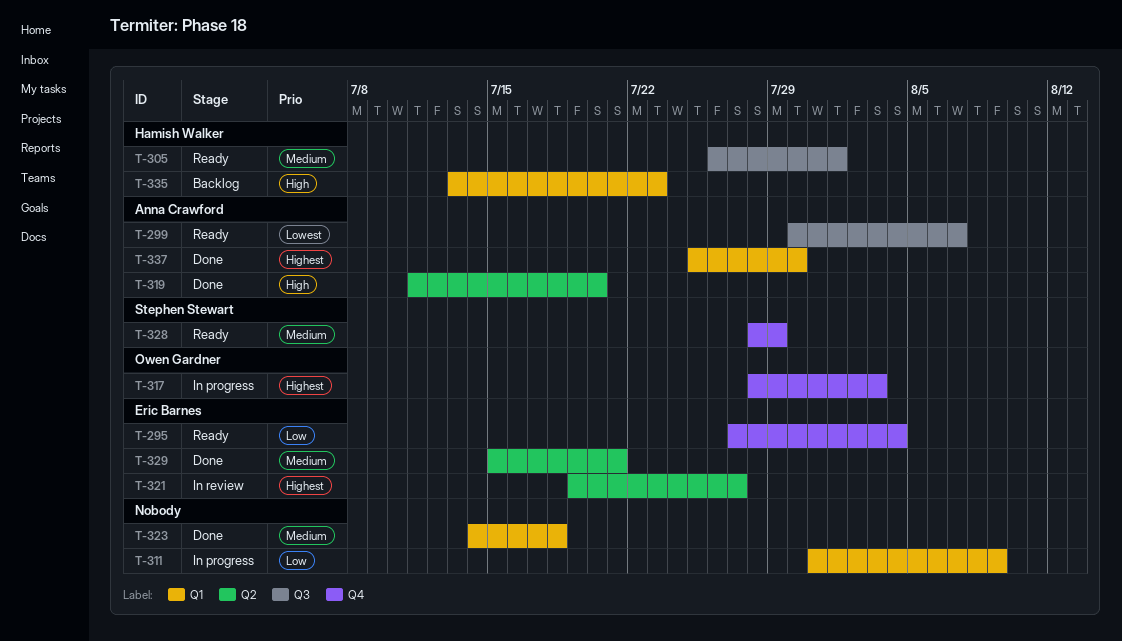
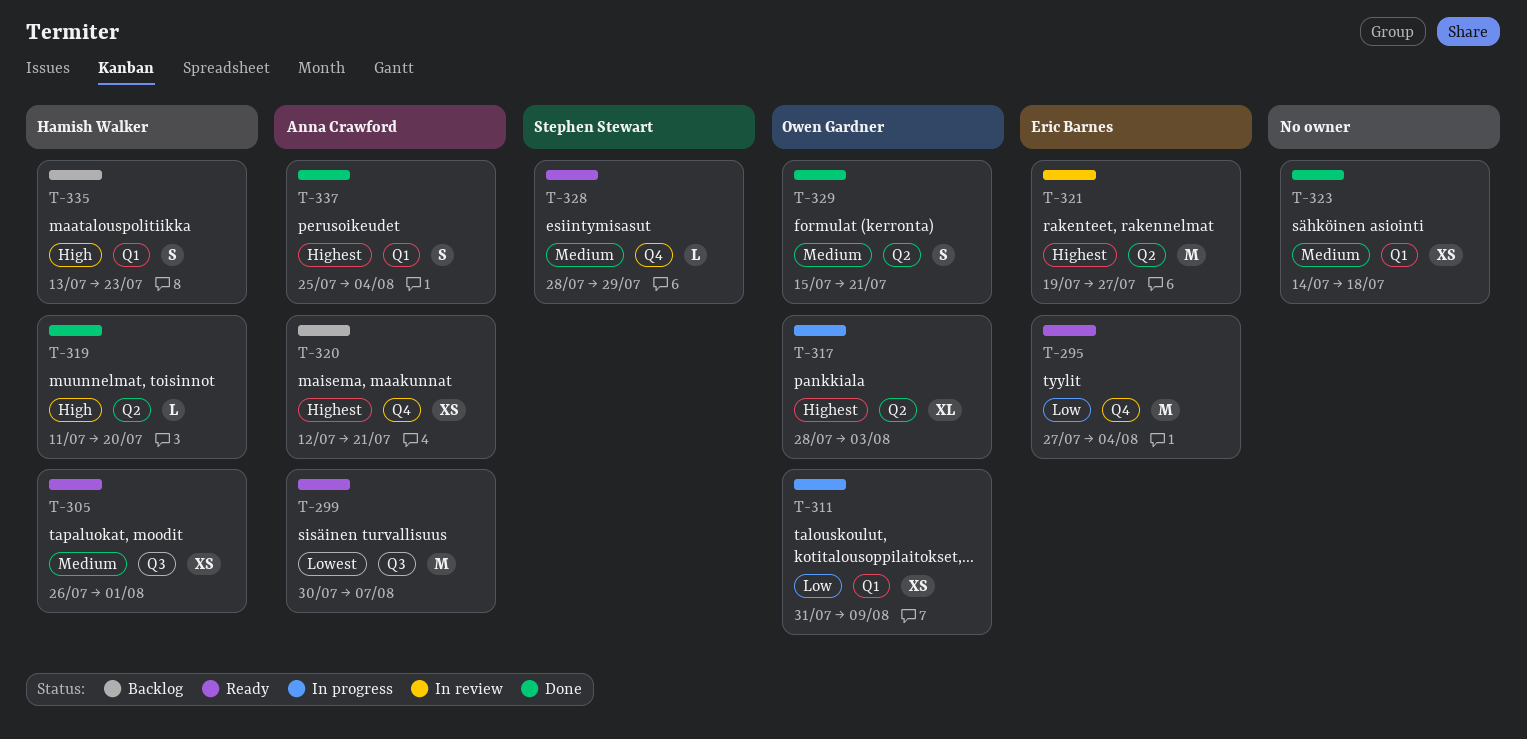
T-311, owner: none -> Owen Gardner
T-317, label: Q4 -> Q2
T-319, owner: Anna Crawford -> Hamish Walker
T-320: none -> present
T-329, owner: Eric Barnes -> Owen Gardner
T-337, due: Jul 30 -> Aug 4

